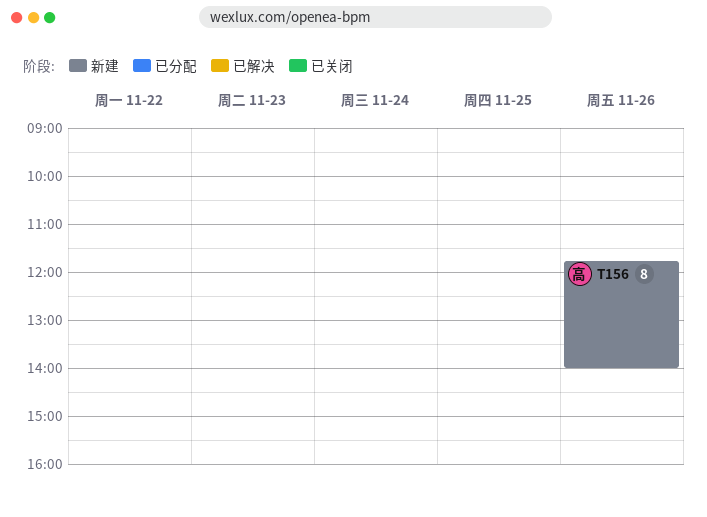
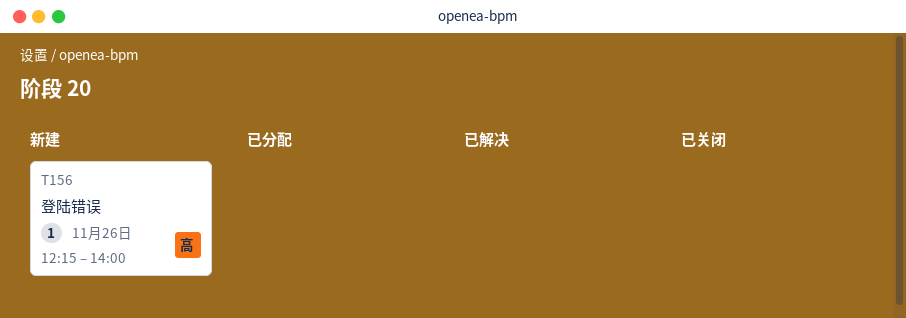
T156, estimate: 8 -> 1
T156, begins: 11:45 -> 12:15

